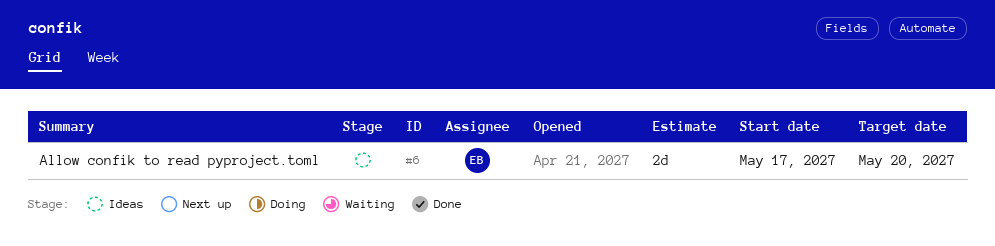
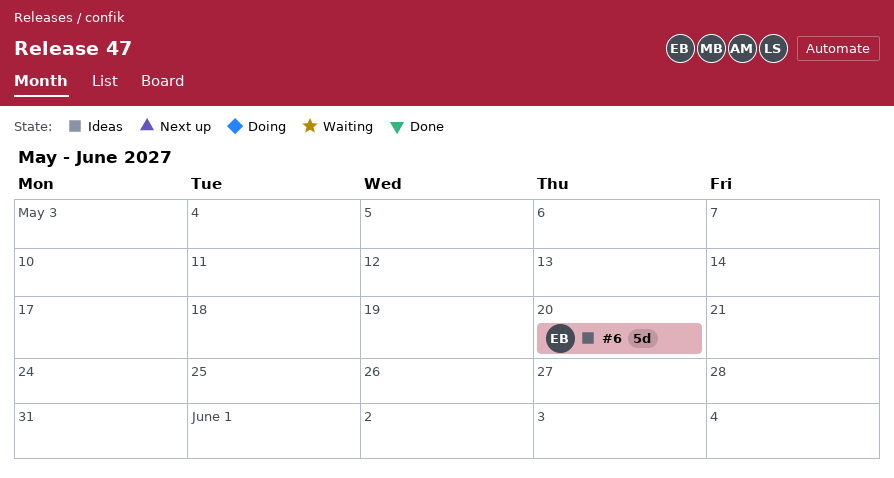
#6, estimate: 2d -> 5d
#6, start: May 17 -> May 20

